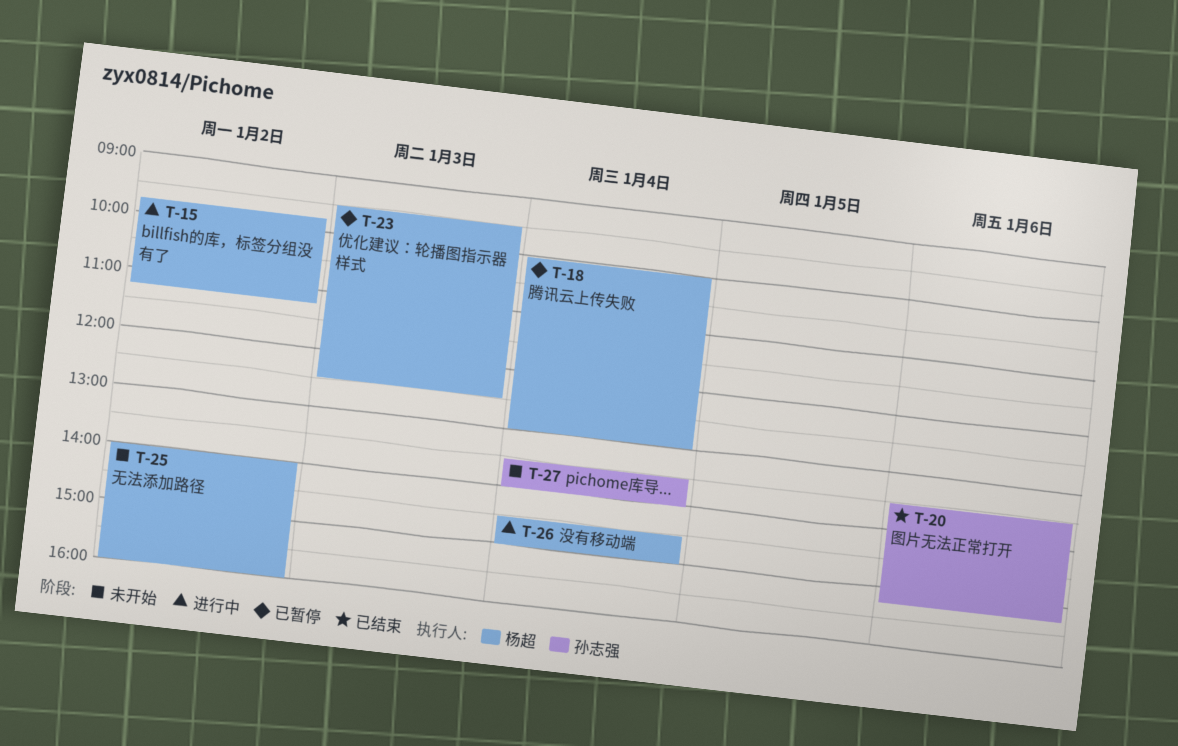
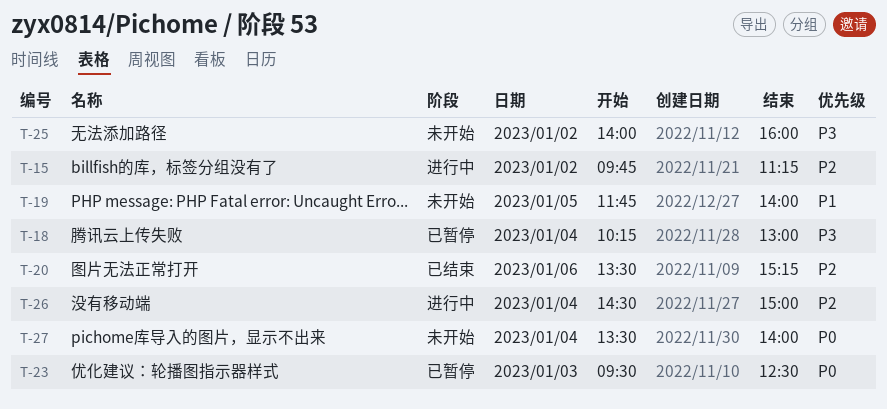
T-18, begins: 10:00 -> 10:15
T-19: none -> present

